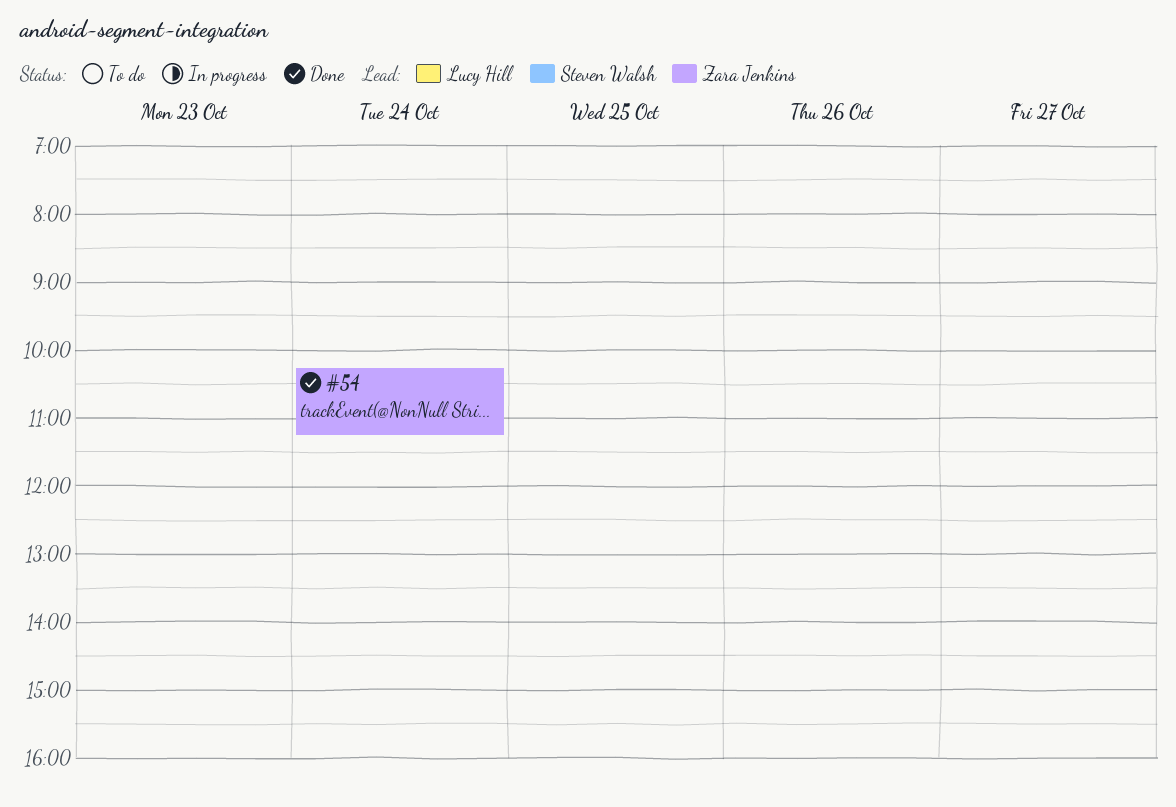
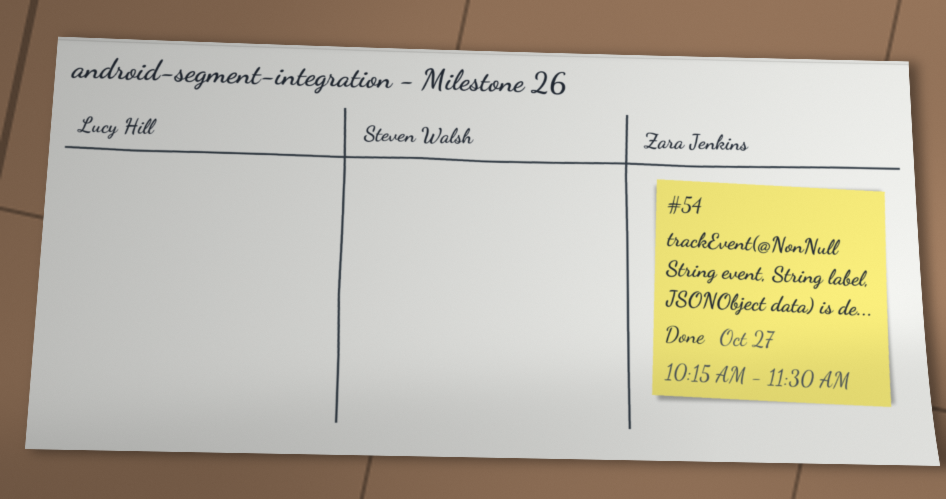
#54, day: Oct 24 -> Oct 27
#54, ends: 11:15 -> 11:30

